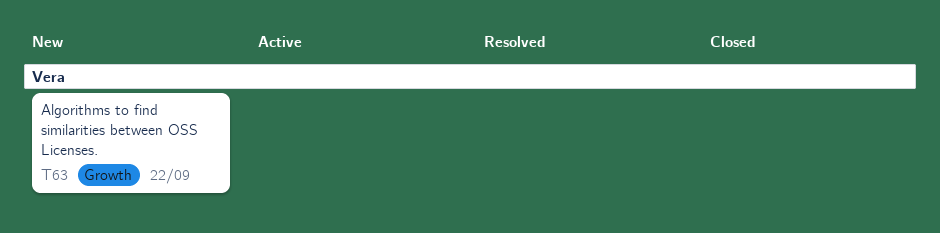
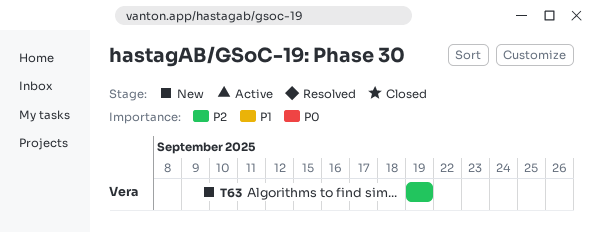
T63, due: Sep 22 -> Sep 19

